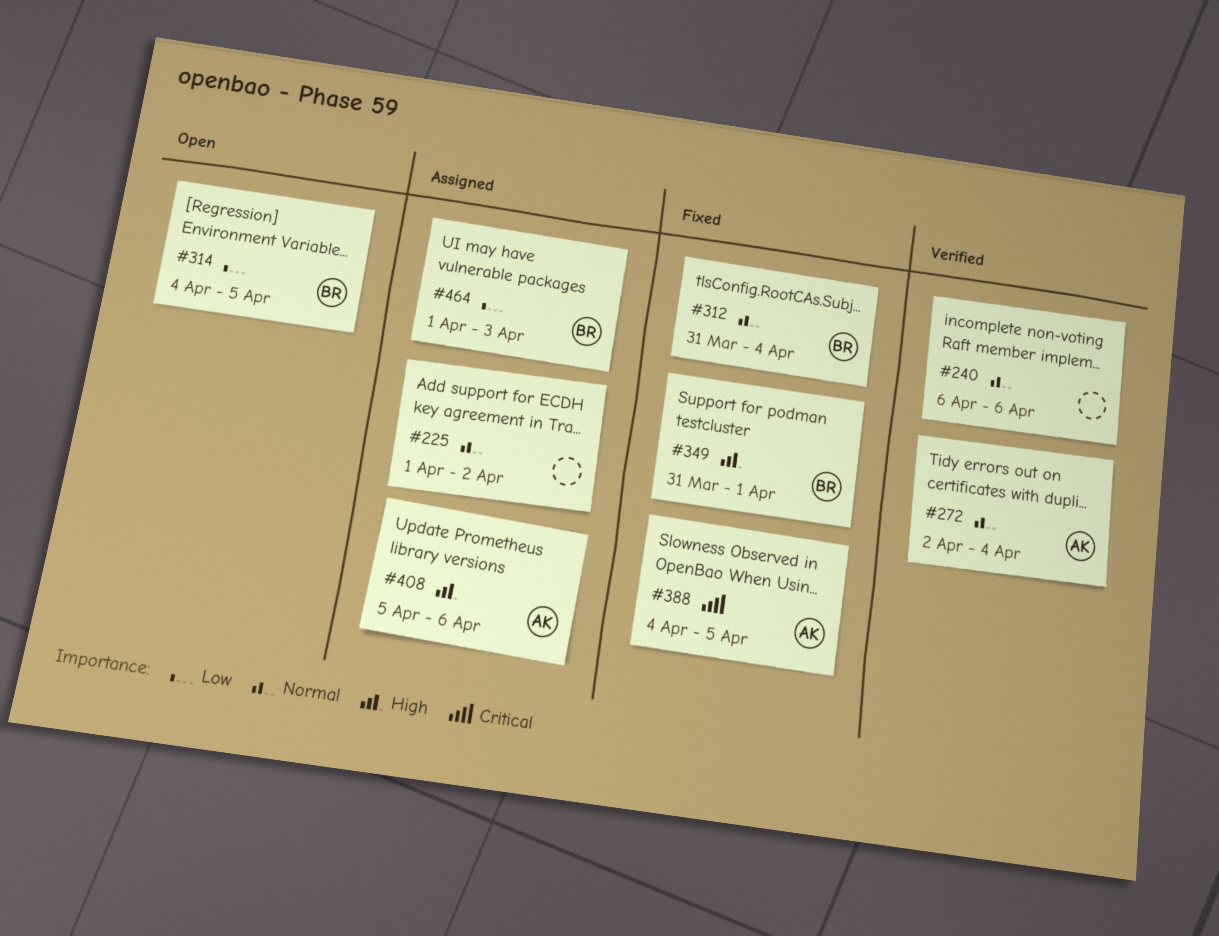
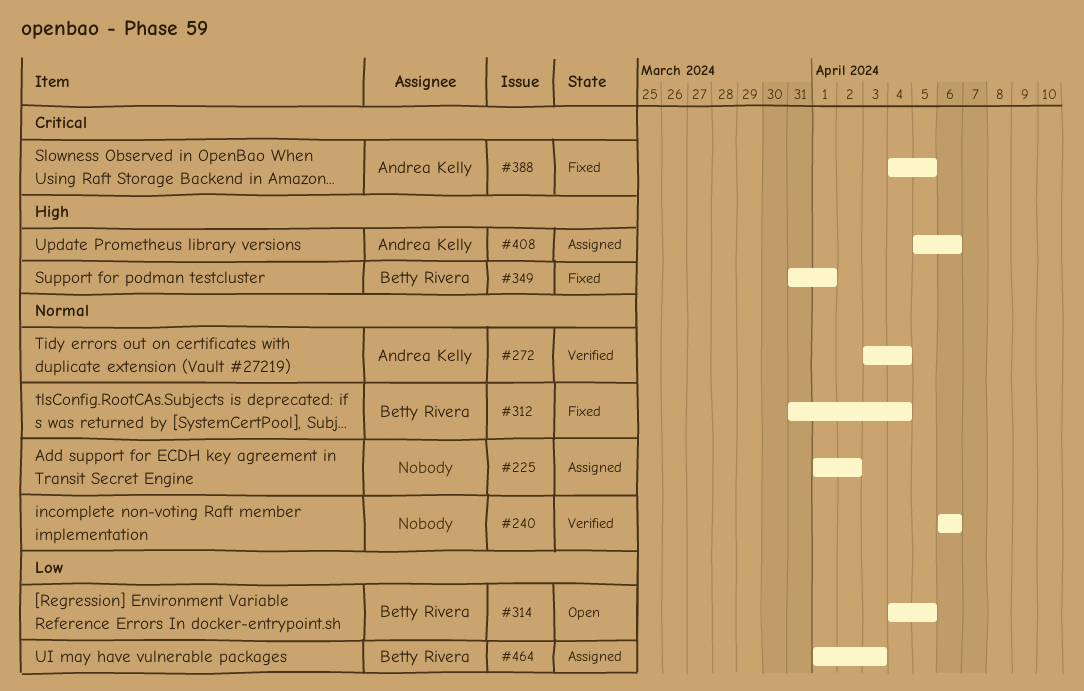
#272, start: Apr 2 -> Apr 3

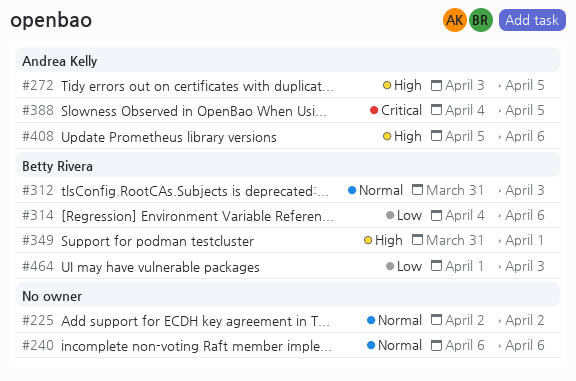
#225, start: Apr 1 -> Apr 2
#272, priority: Normal -> High
#272, due: Apr 4 -> Apr 5
#312, due: Apr 4 -> Apr 3
#314, due: Apr 5 -> Apr 6

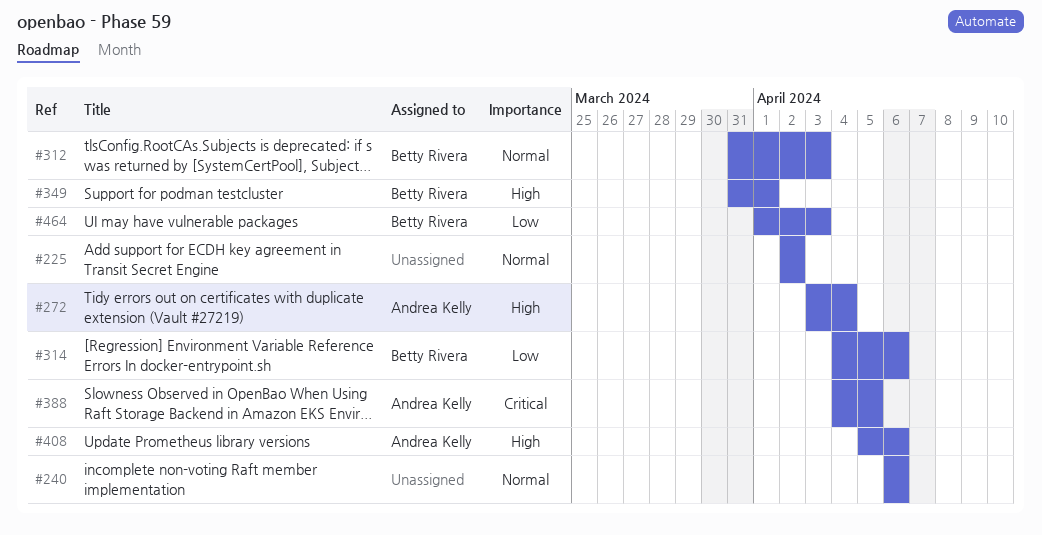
#272, due: Apr 5 -> Apr 4

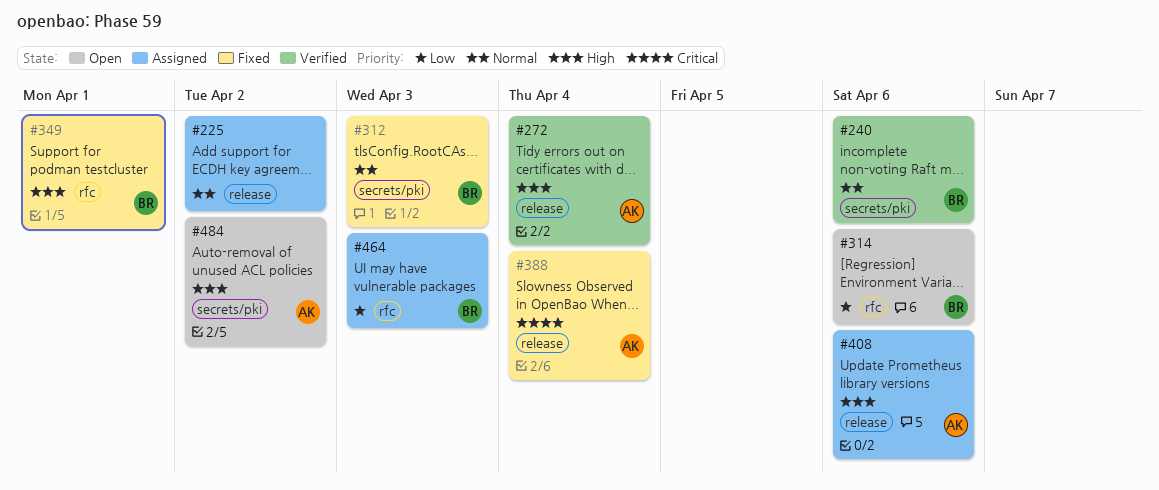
#240, owner: none -> Betty Rivera
#388, due: Apr 5 -> Apr 4
#484: none -> present

